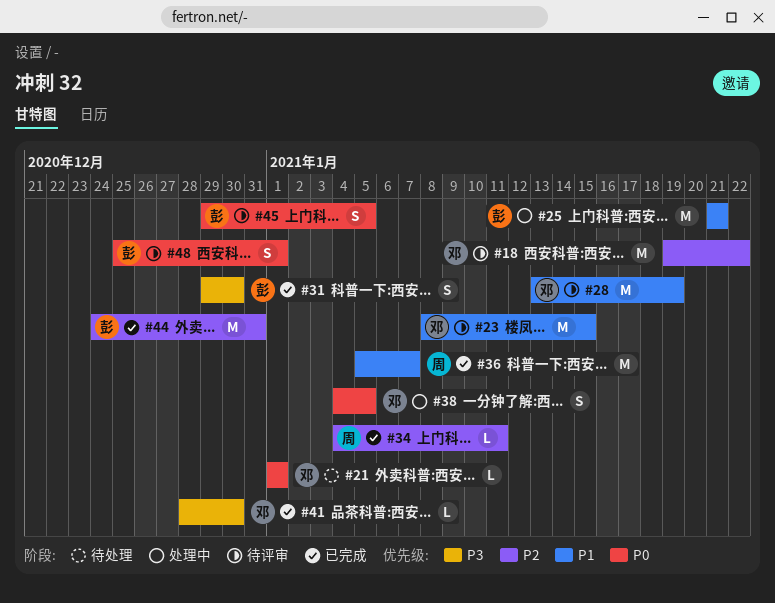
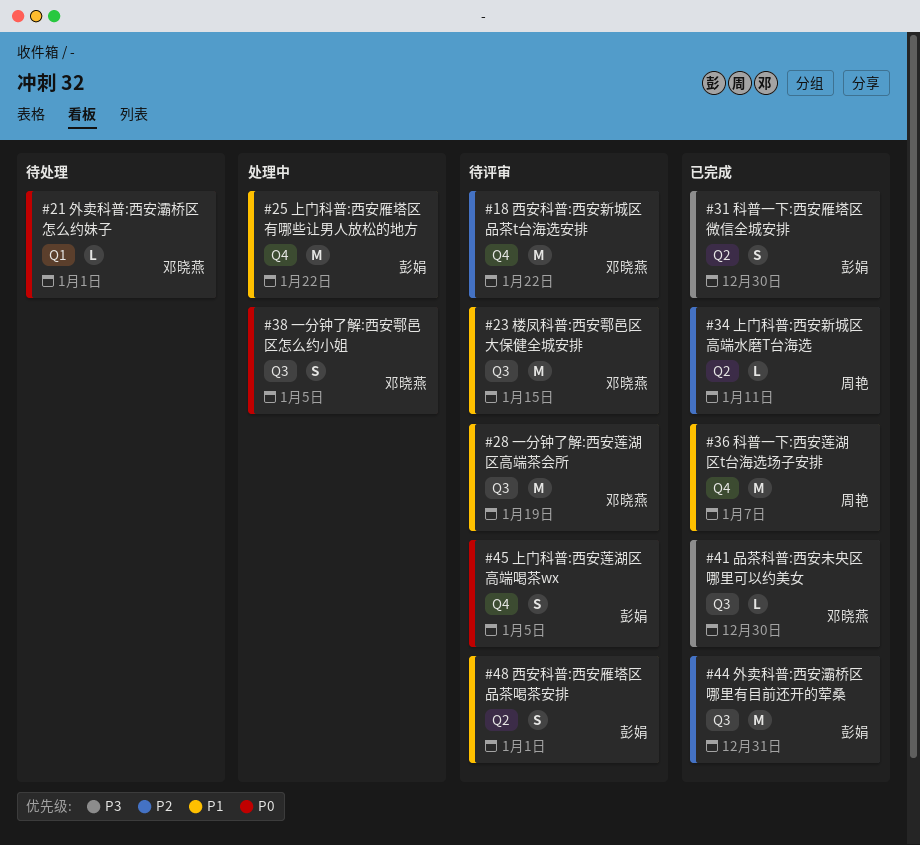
#25, due: Jan 21 -> Jan 22
#48, priority: P0 -> P1

